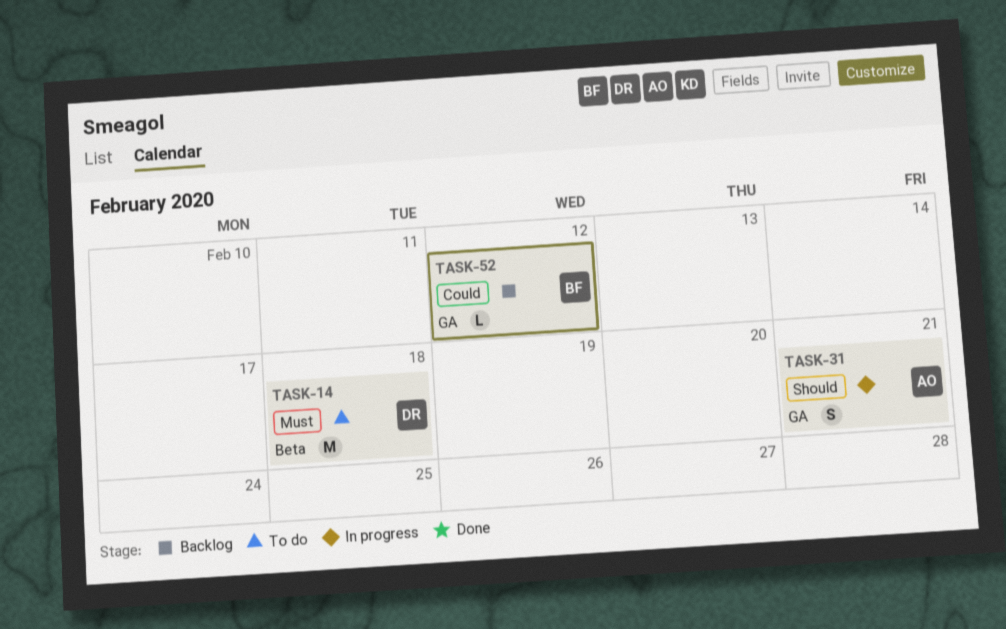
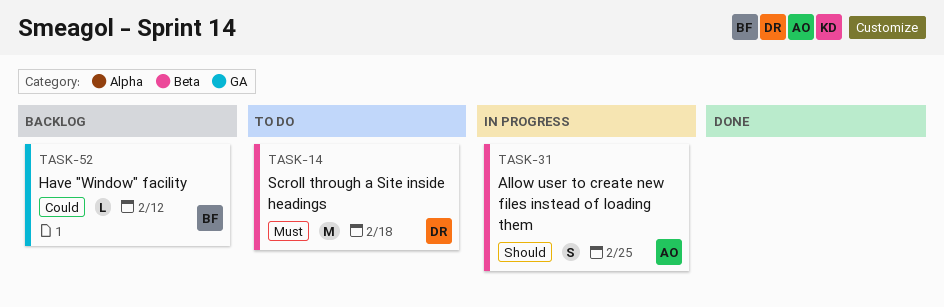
TASK-31, label: GA -> Beta
TASK-31, due: Feb 21 -> Feb 25

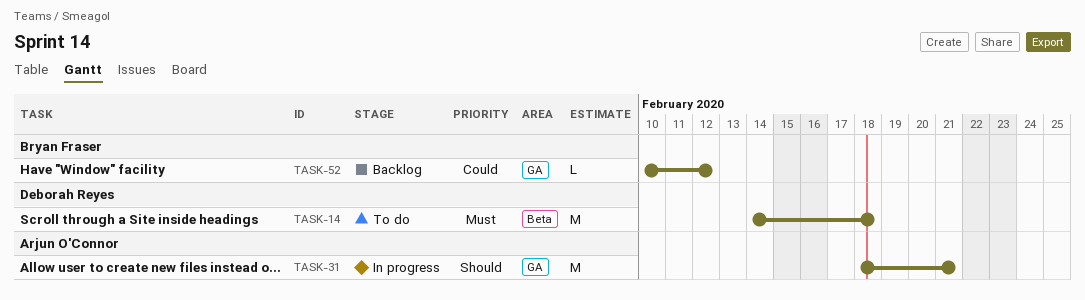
TASK-31, label: Beta -> GA
TASK-31, estimate: S -> M
TASK-31, due: Feb 25 -> Feb 21

